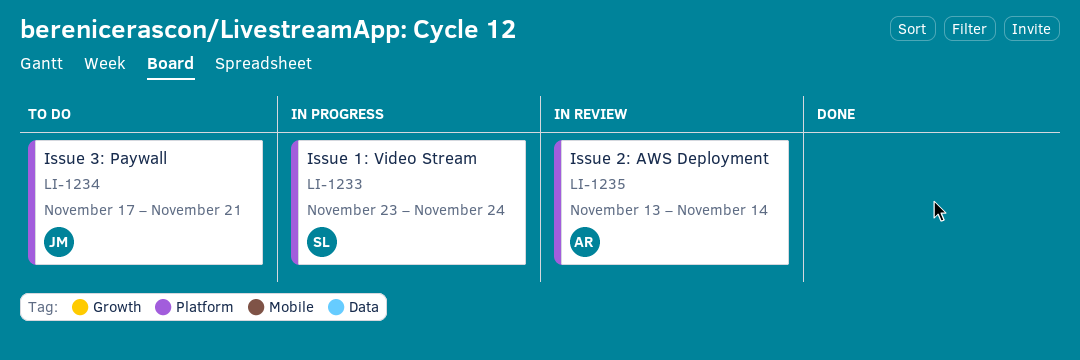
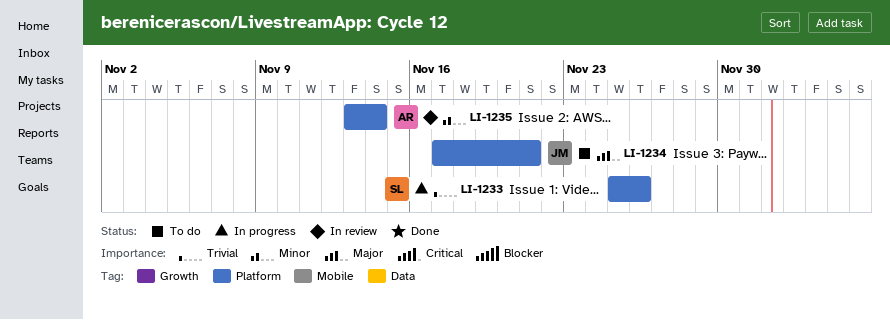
LI-1233, start: Nov 23 -> Nov 25
LI-1233, due: Nov 24 -> Nov 26

